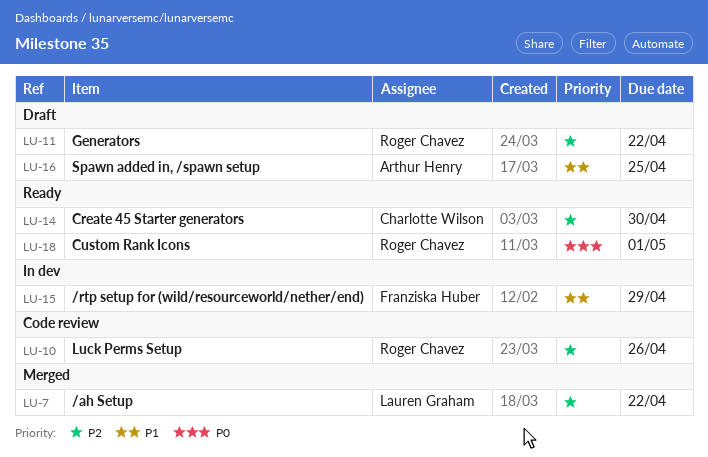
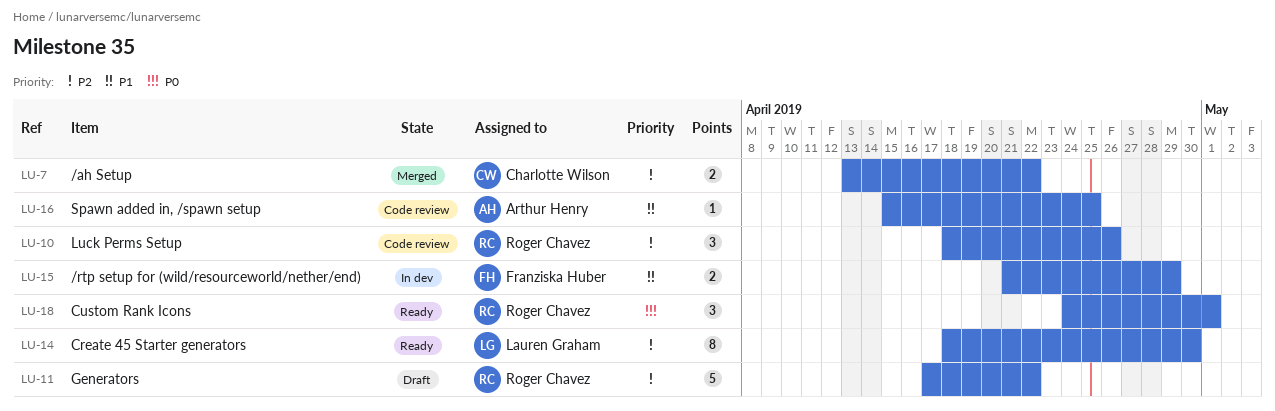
LU-7, owner: Lauren Graham -> Charlotte Wilson
LU-14, owner: Charlotte Wilson -> Lauren Graham
LU-16, status: Draft -> Code review

